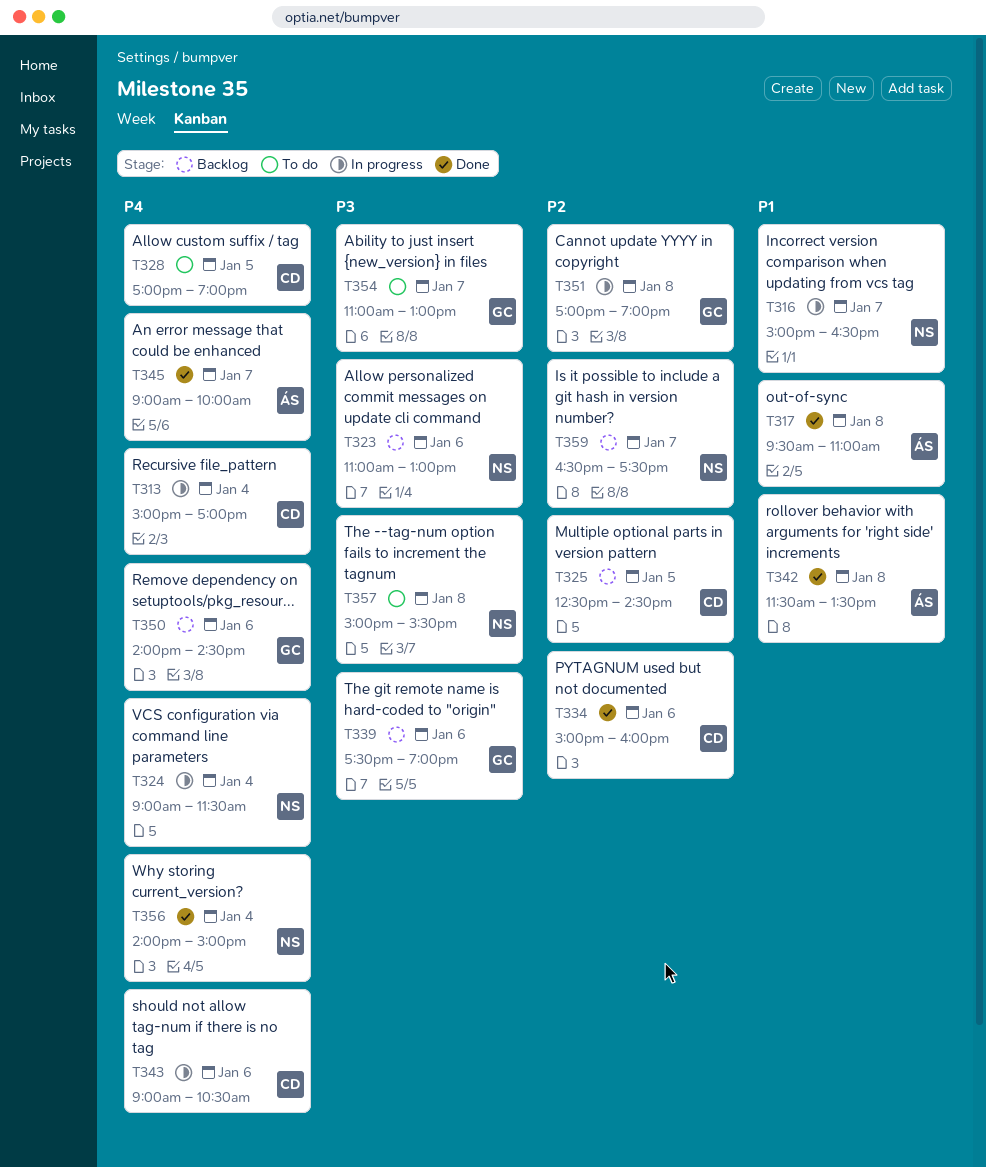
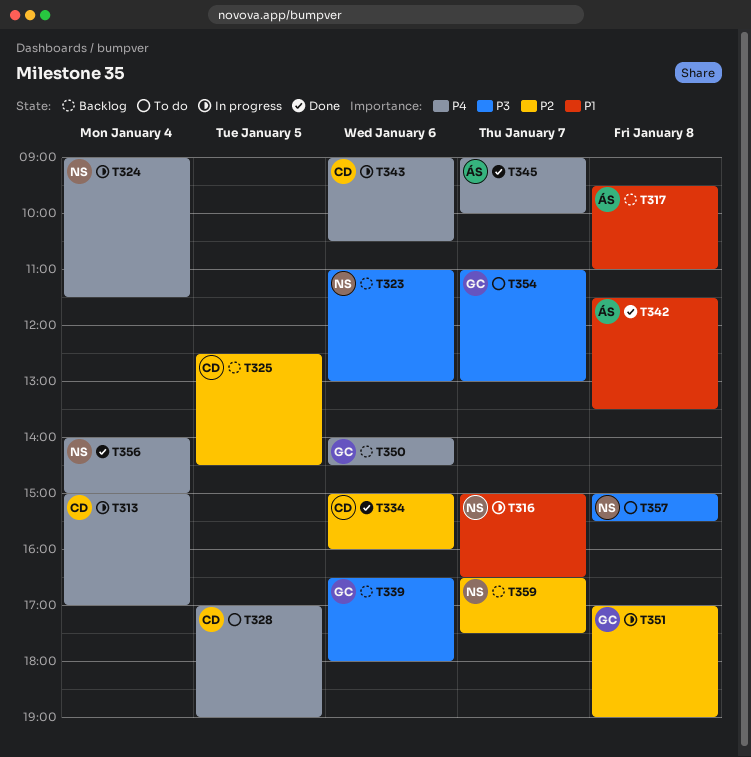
T317, status: Done -> Backlog
T339, begins: 17:30 -> 16:30
T339, ends: 19:00 -> 18:00

